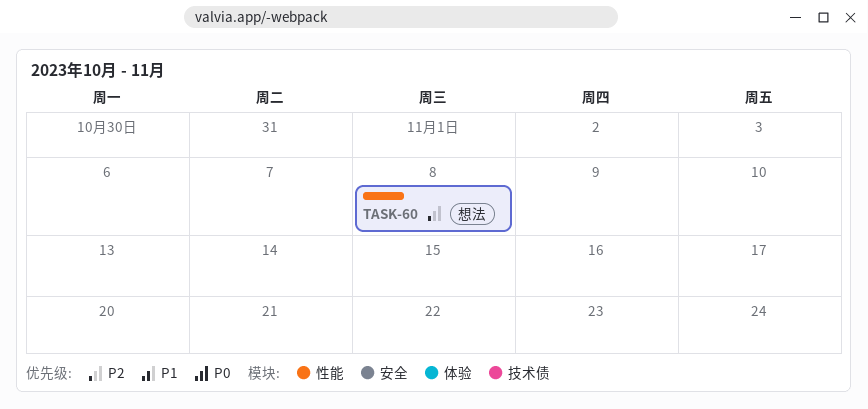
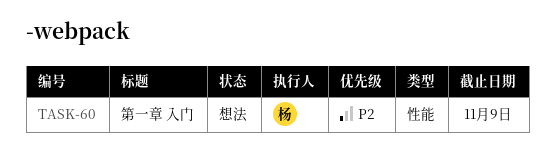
TASK-60, due: Nov 8 -> Nov 9

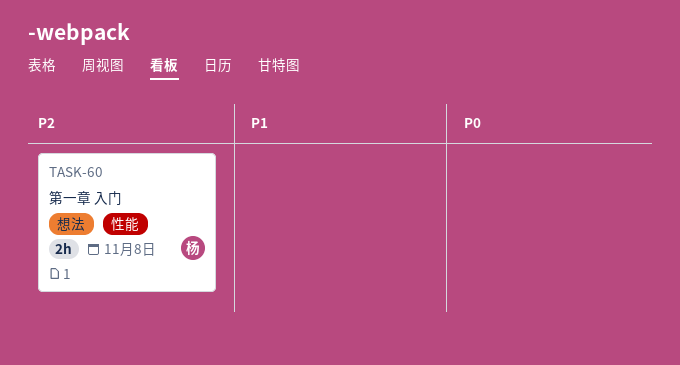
TASK-60, due: Nov 9 -> Nov 8

